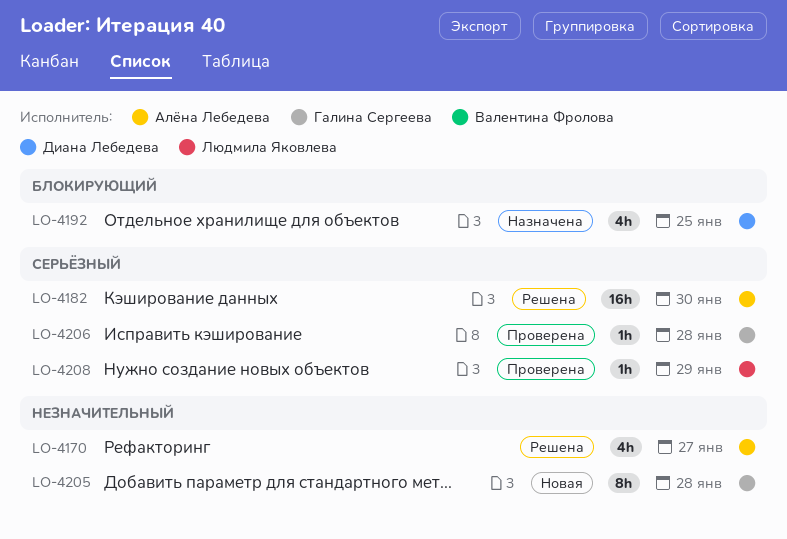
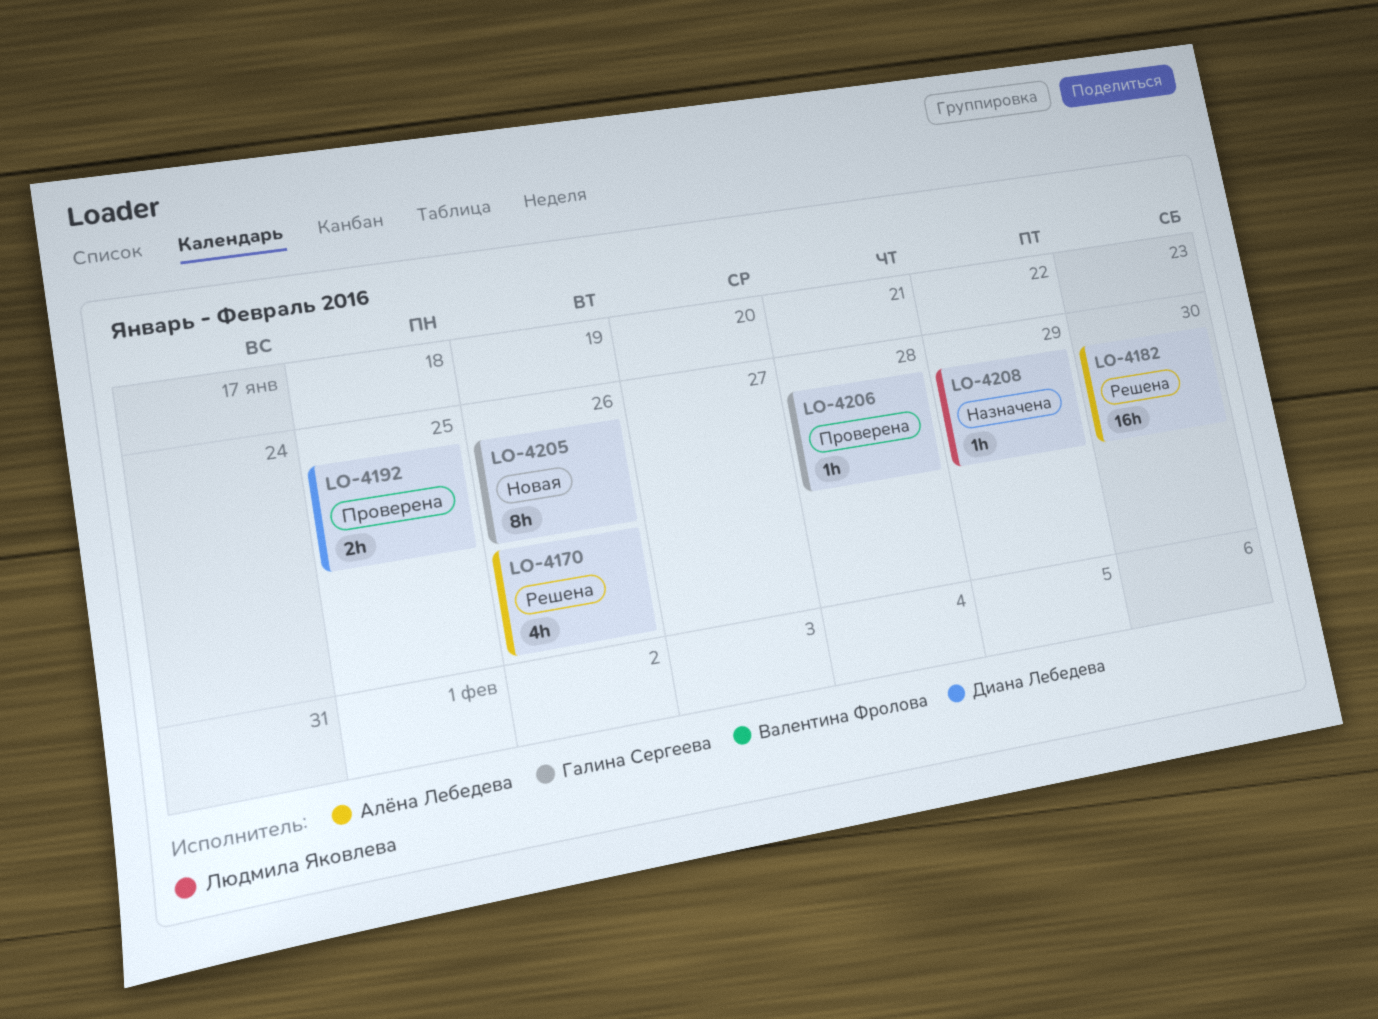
LO-4170, due: Jan 27 -> Jan 26
LO-4192, status: Назначена -> Проверена
LO-4192, estimate: 4h -> 2h
LO-4205, due: Jan 28 -> Jan 26
LO-4208, status: Проверена -> Назначена

